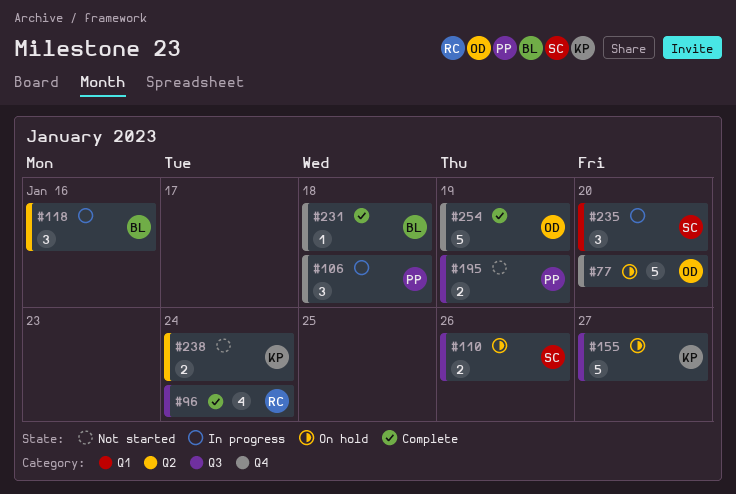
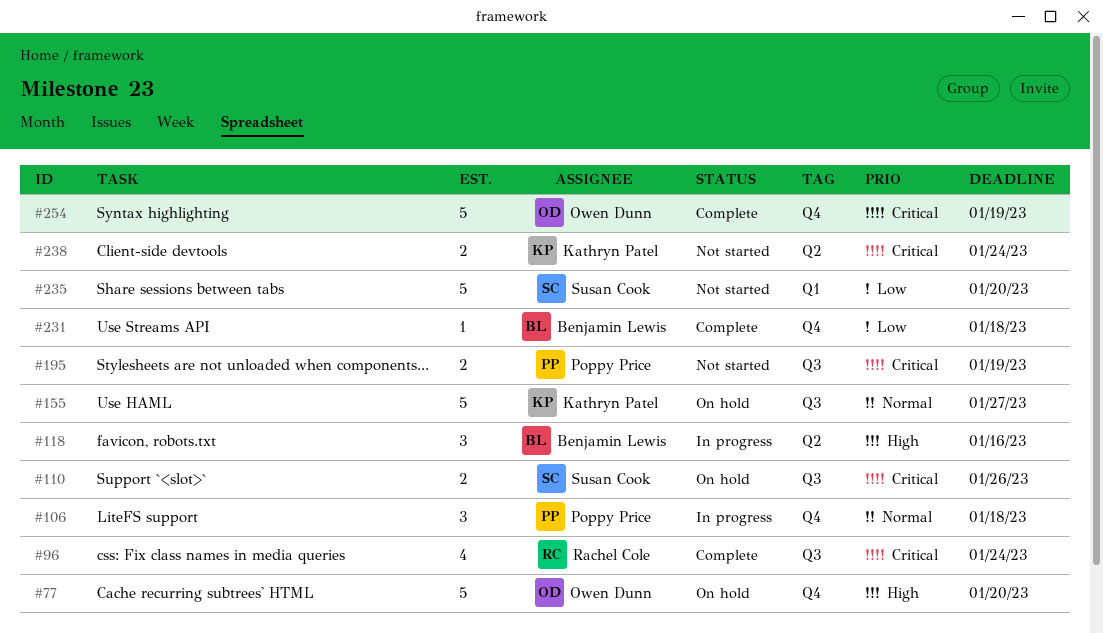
#235, status: In progress -> Not started
#235, estimate: 3 -> 5

